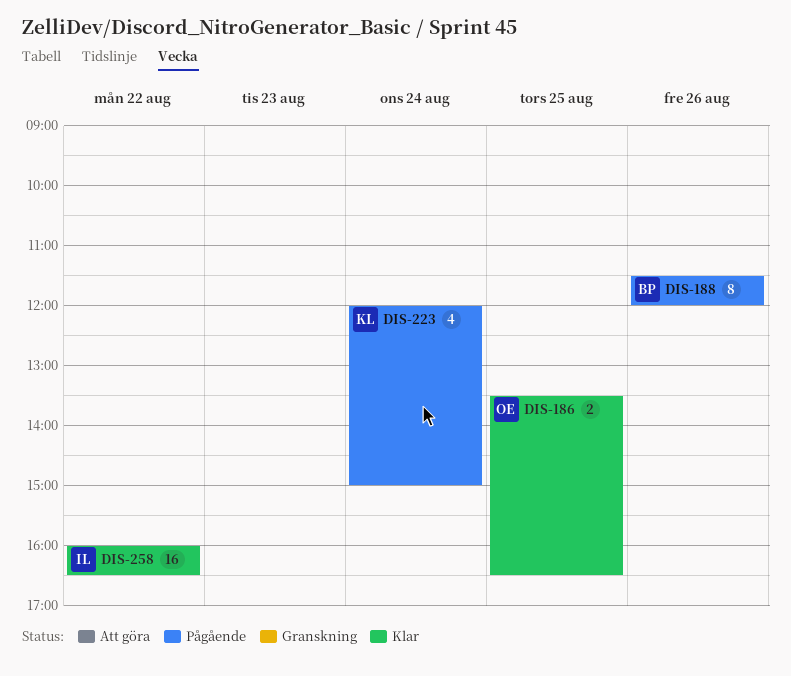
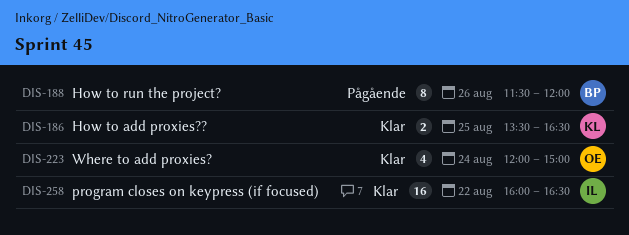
DIS-186, owner: OE -> KL
DIS-223, status: Pågående -> Klar
DIS-223, owner: KL -> OE

